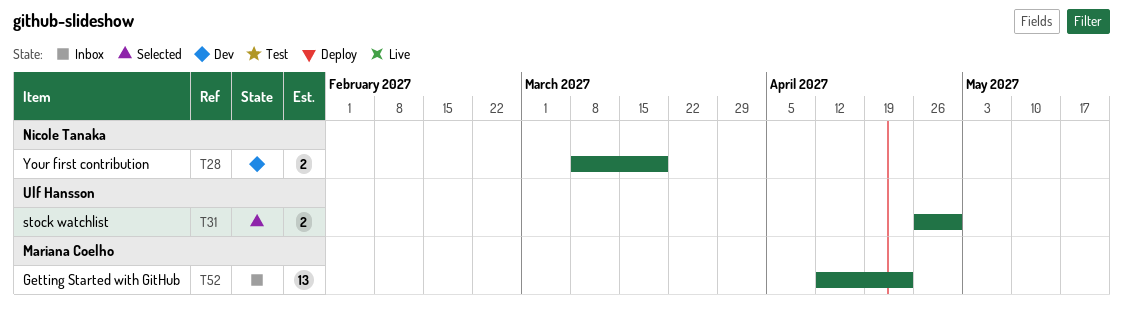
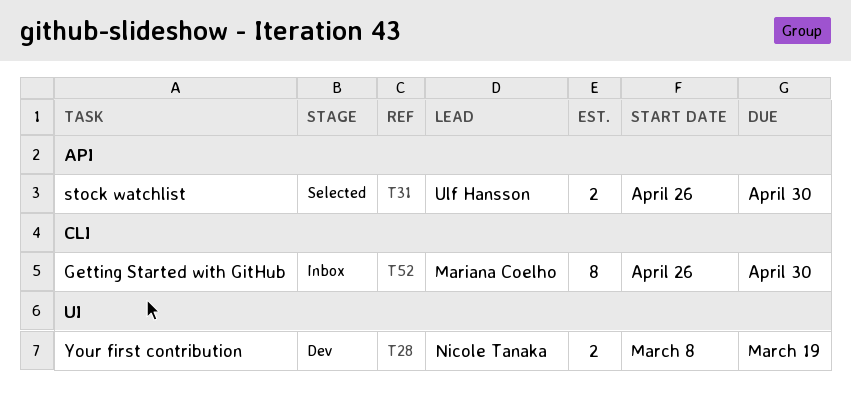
T52, estimate: 13 -> 8
T52, start: Apr 12 -> Apr 26
T52, due: Apr 23 -> Apr 30

